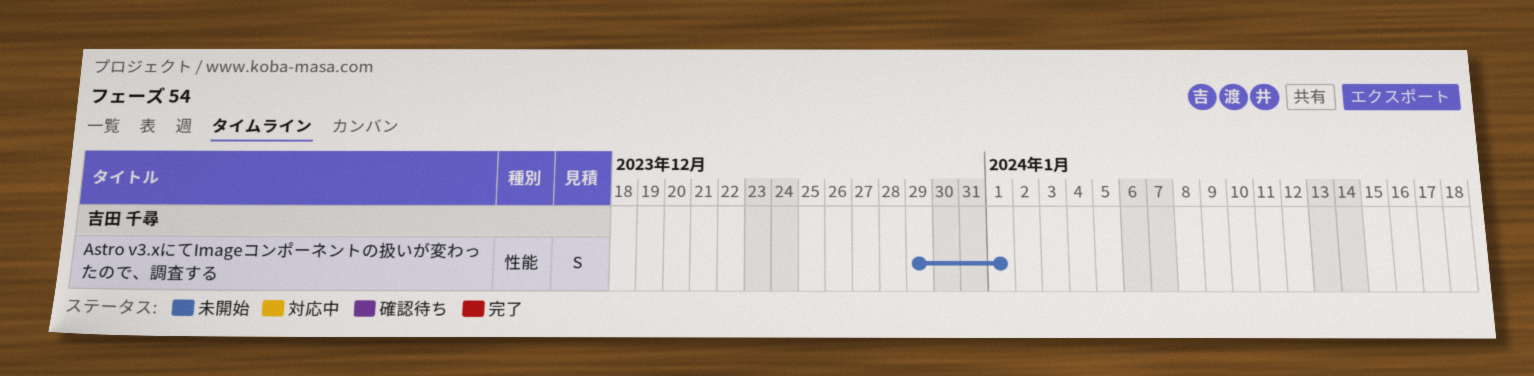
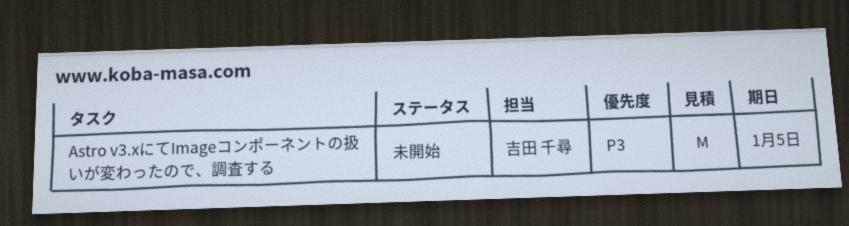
Astro v3.xにてImageコンポーネントの扱いが変わったので、調査する, estimate: S -> M
Astro v3.xにてImageコンポーネントの扱いが変わったので、調査する, due: Jan 1 -> Jan 5

